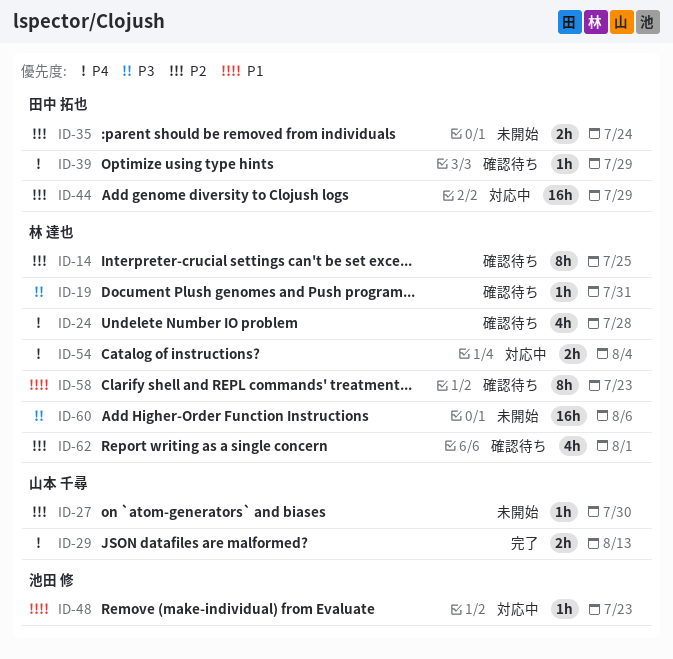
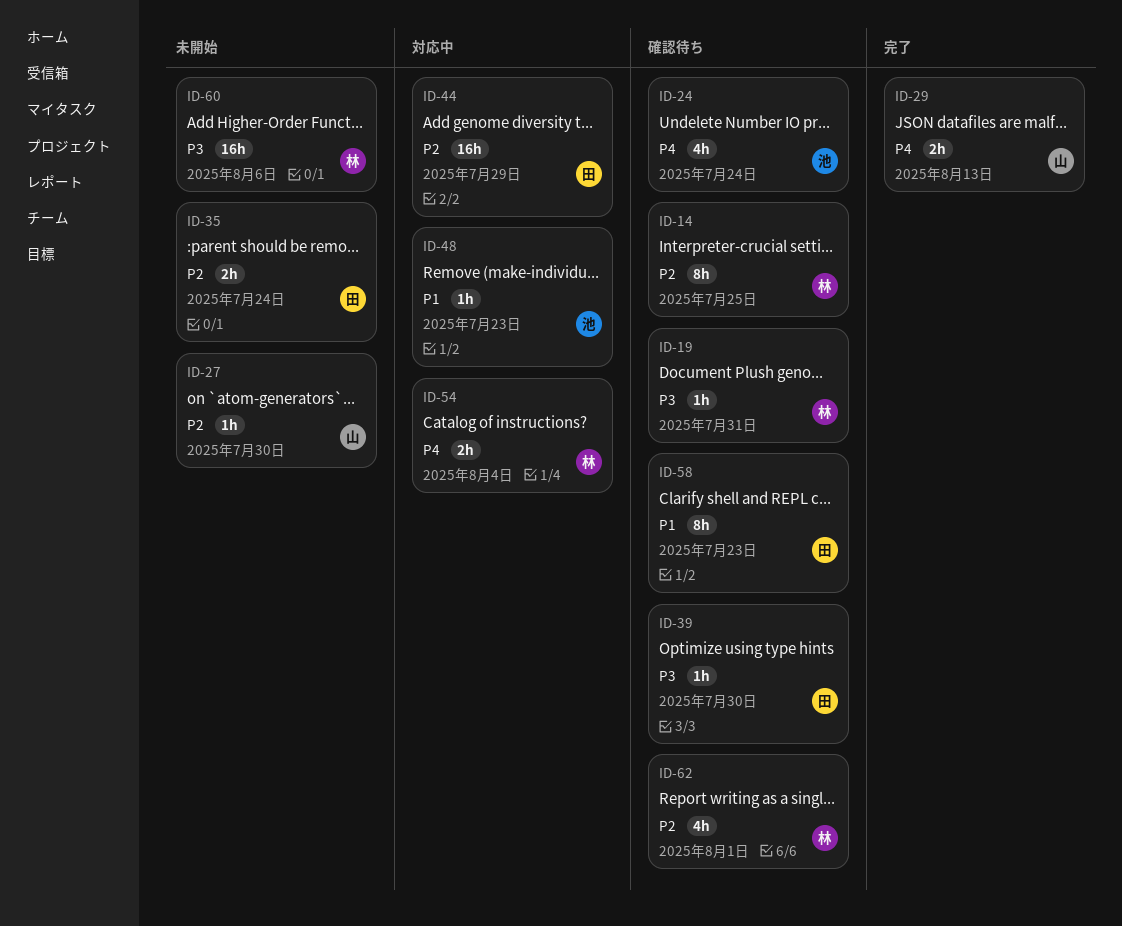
ID-24, owner: 林 達也 -> 池田 修
ID-24, due: Jul 28 -> Jul 24
ID-39, priority: P4 -> P3
ID-39, due: Jul 29 -> Jul 30
ID-58, owner: 林 達也 -> 田中 拓也

